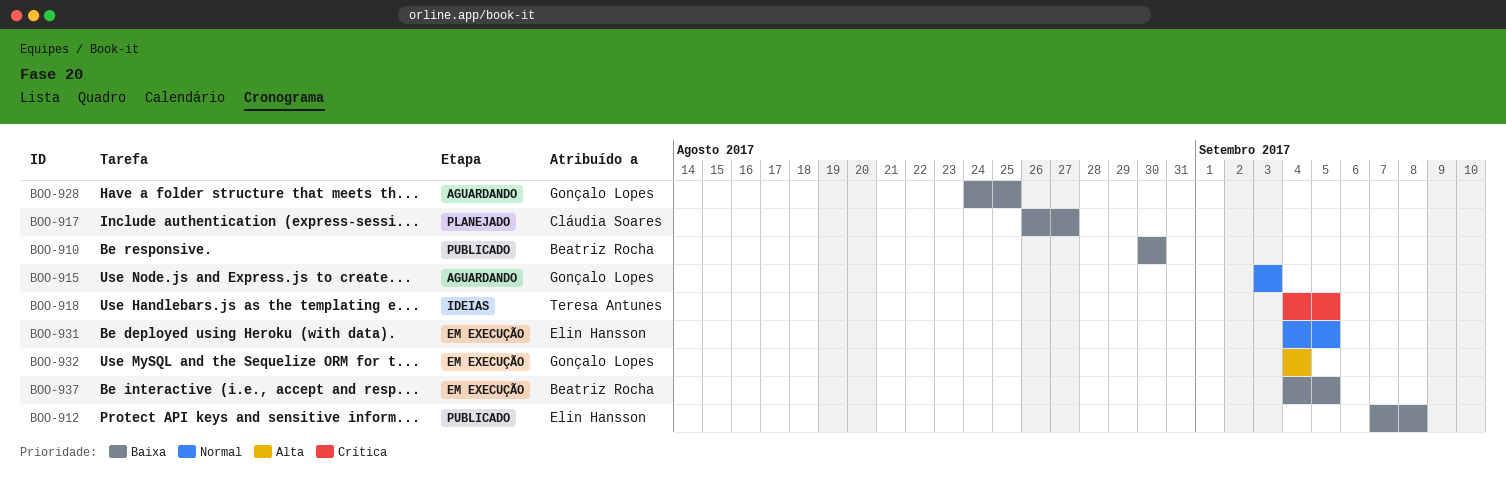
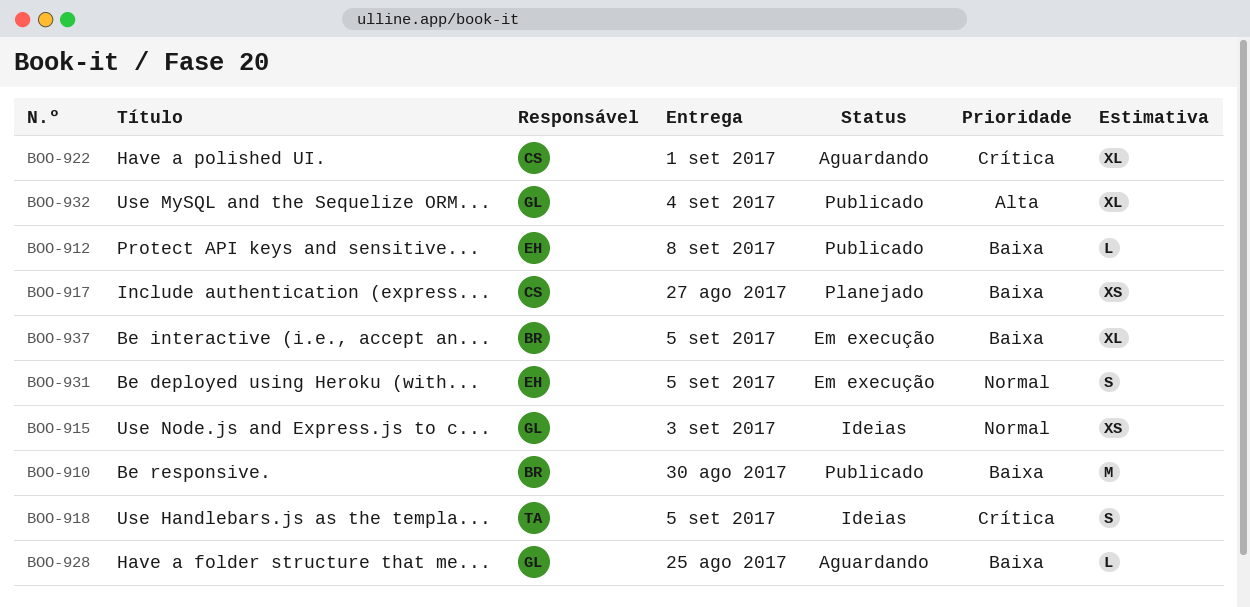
BOO-915, status: Aguardando -> Ideias
BOO-922: none -> present
BOO-932, status: Em execução -> Publicado

